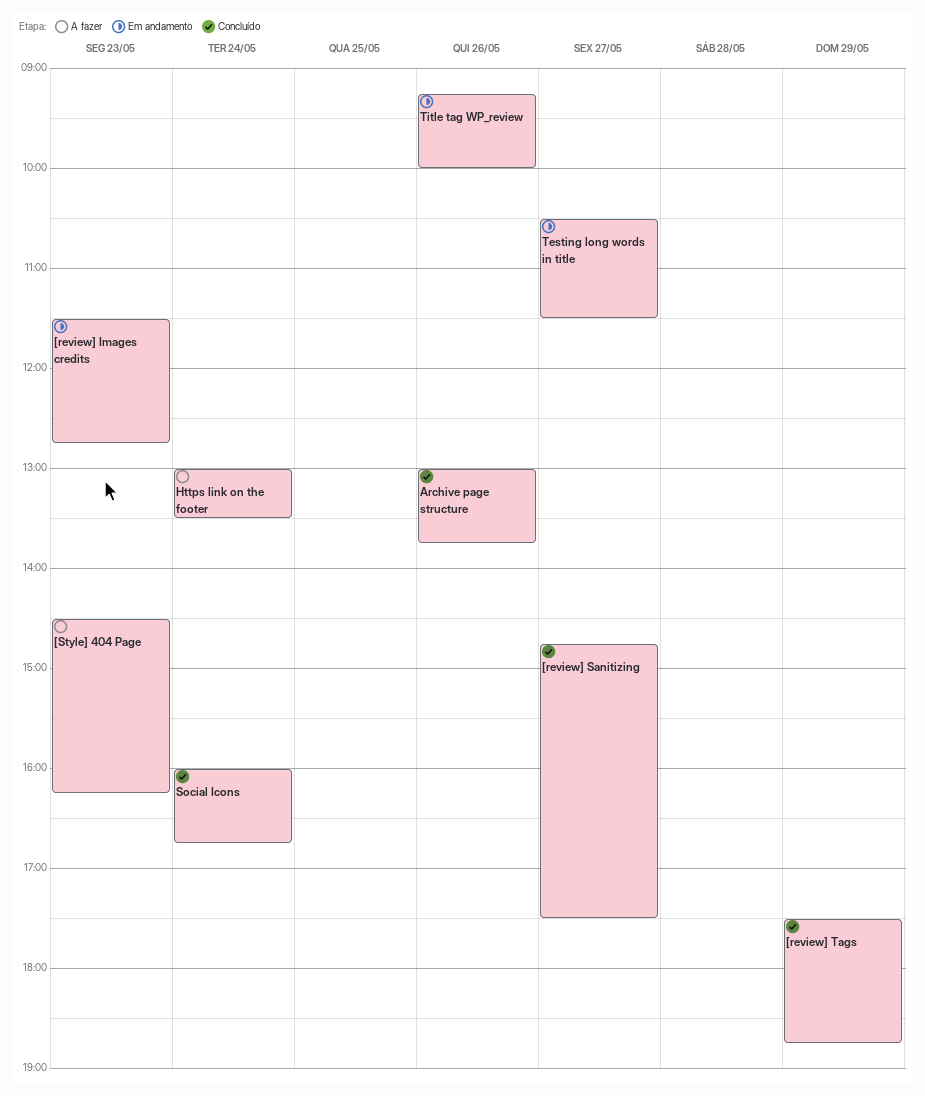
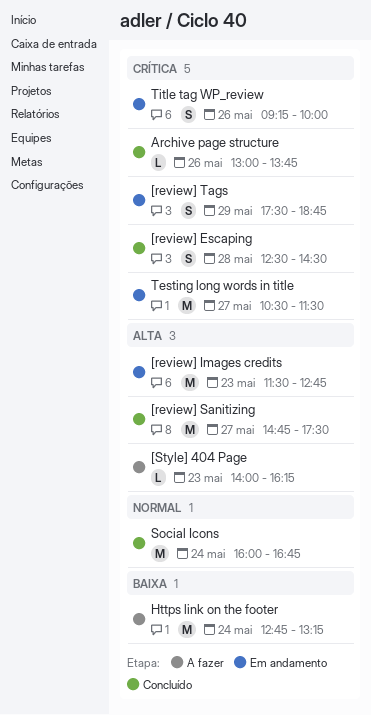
[review] Escaping: none -> present
[review] Tags, status: Concluído -> Em andamento
[Style] 404 Page, begins: 14:30 -> 14:00
Https link on the footer, begins: 13:00 -> 12:45
Https link on the footer, ends: 13:30 -> 13:15

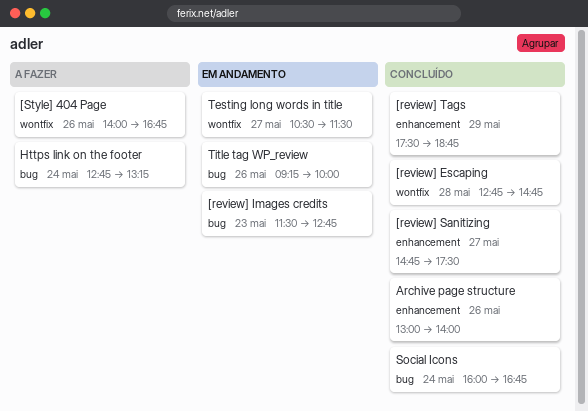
[review] Escaping, begins: 12:30 -> 12:45
[review] Escaping, ends: 14:30 -> 14:45
[review] Tags, status: Em andamento -> Concluído
[Style] 404 Page, day: May 23 -> May 26
[Style] 404 Page, ends: 16:15 -> 16:45
Archive page structure, ends: 13:45 -> 14:00

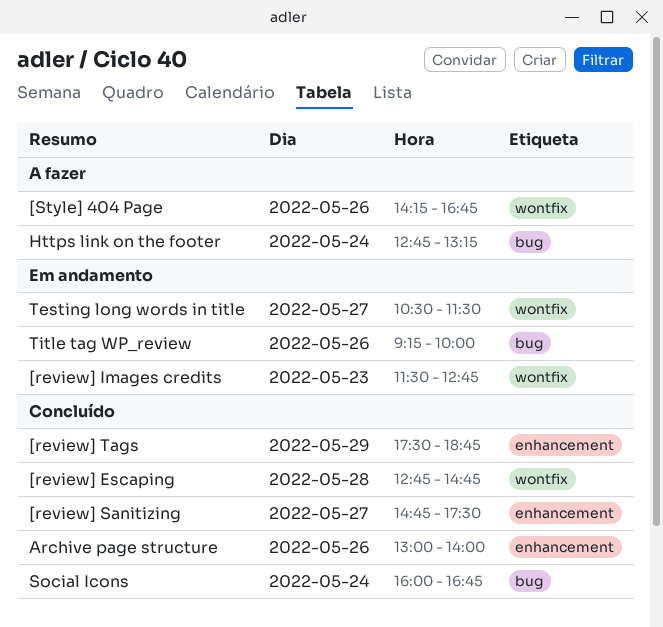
[review] Images credits, label: bug -> wontfix
[Style] 404 Page, begins: 14:00 -> 14:15

